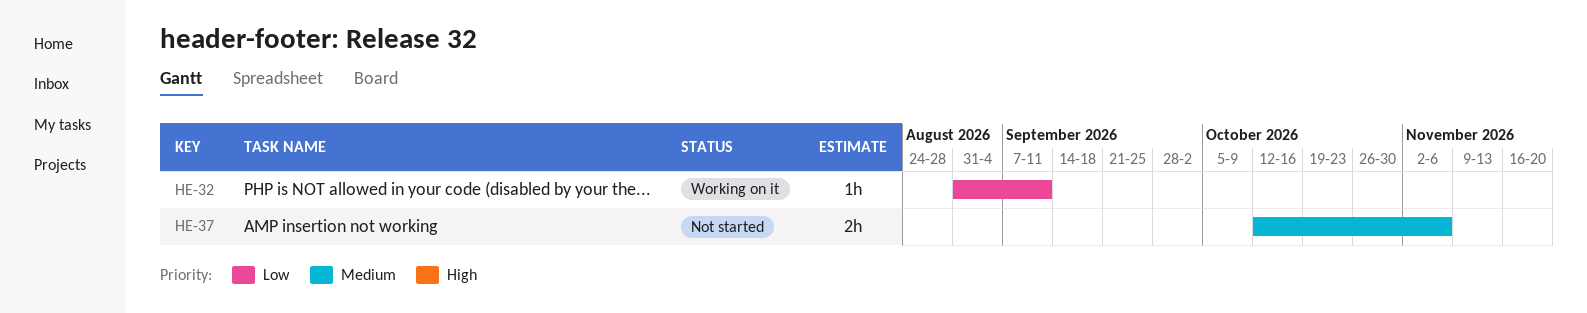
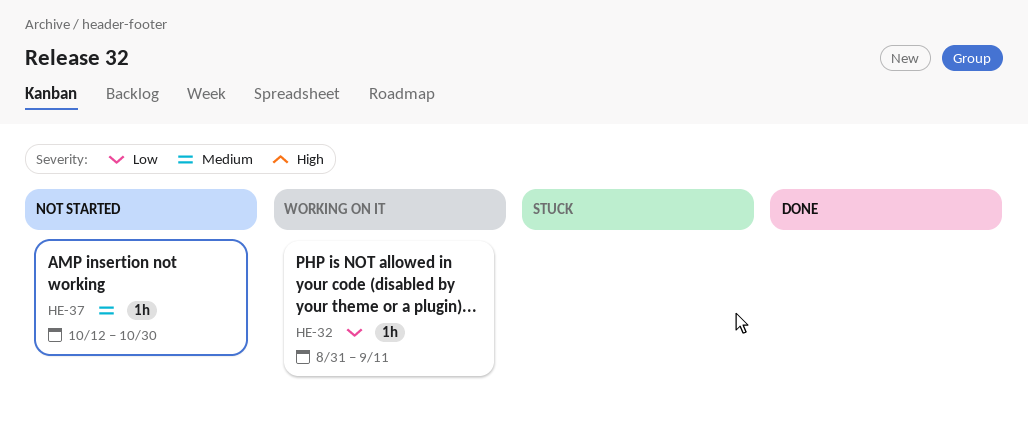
HE-37, estimate: 2h -> 1h
HE-37, due: Nov 6 -> Oct 30

